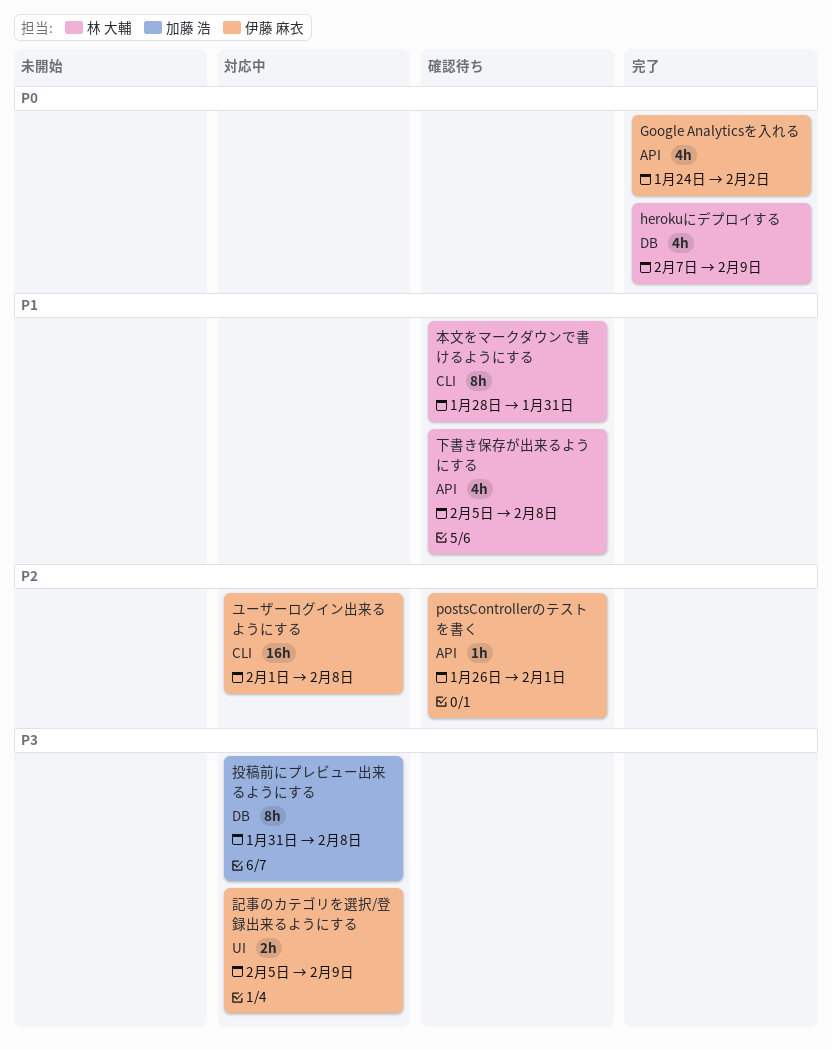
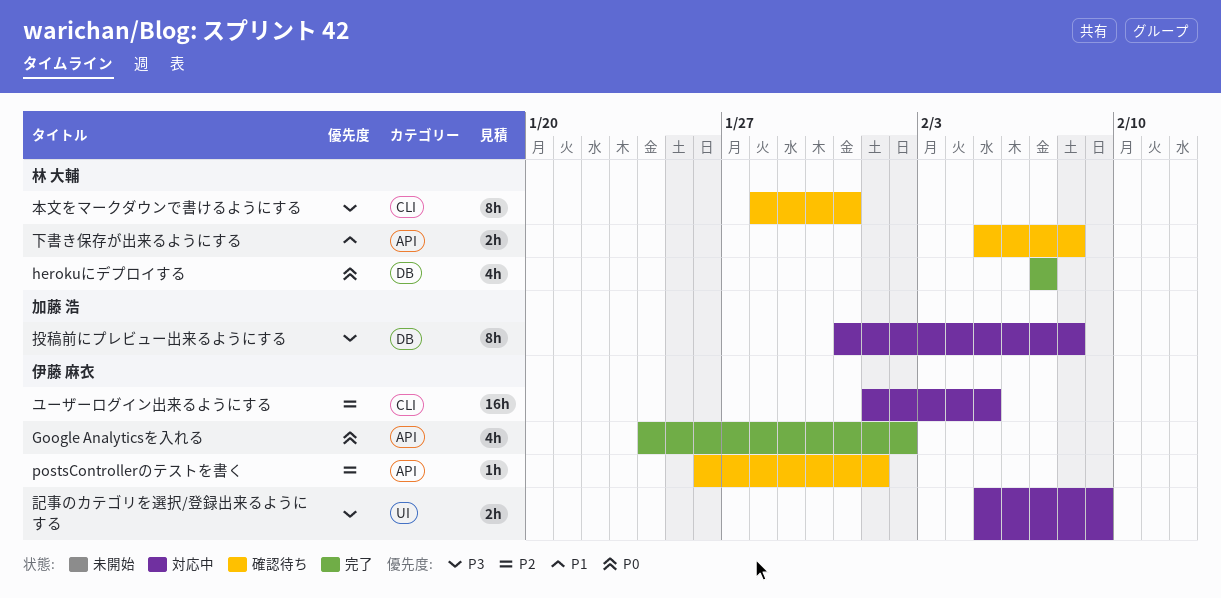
herokuにデプロイする, due: Feb 9 -> Feb 7
ユーザーログイン出来るようにする, due: Feb 8 -> Feb 5
下書き保存が出来るようにする, estimate: 4h -> 2h
本文をマークダウンで書けるようにする, priority: P1 -> P3

